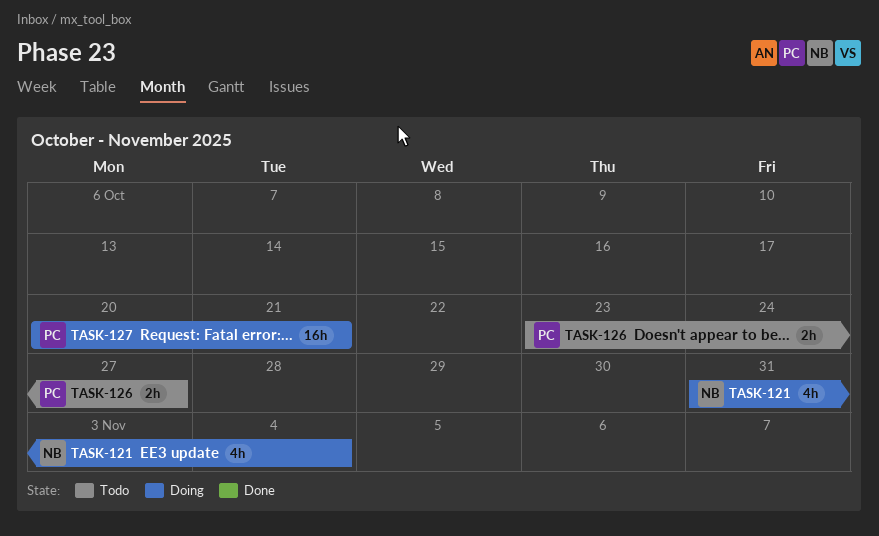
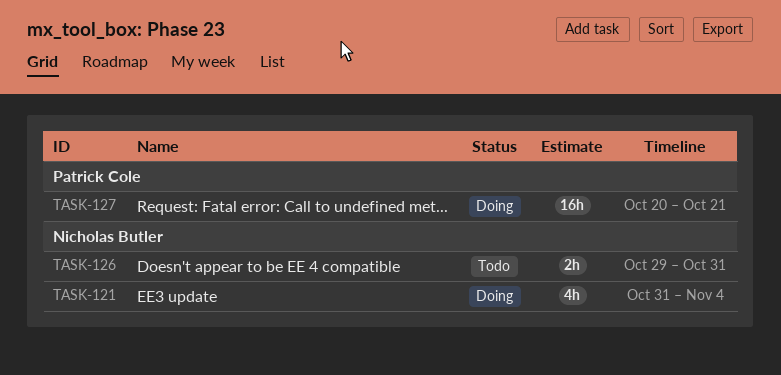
TASK-126, owner: Patrick Cole -> Nicholas Butler
TASK-126, start: Oct 23 -> Oct 29
TASK-126, due: Oct 27 -> Oct 31

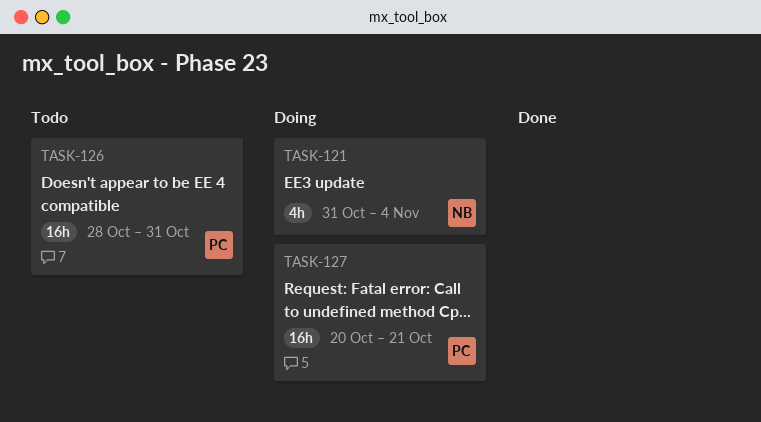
TASK-126, owner: Nicholas Butler -> Patrick Cole
TASK-126, estimate: 2h -> 16h
TASK-126, start: Oct 29 -> Oct 28

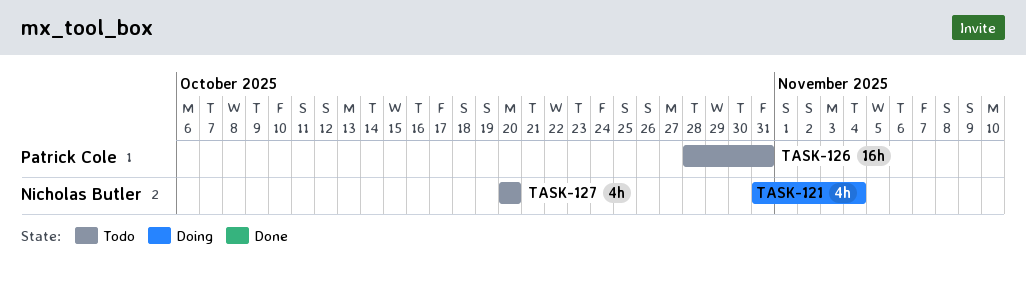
TASK-127, status: Doing -> Todo
TASK-127, owner: Patrick Cole -> Nicholas Butler
TASK-127, estimate: 16h -> 4h
TASK-127, due: Oct 21 -> Oct 20

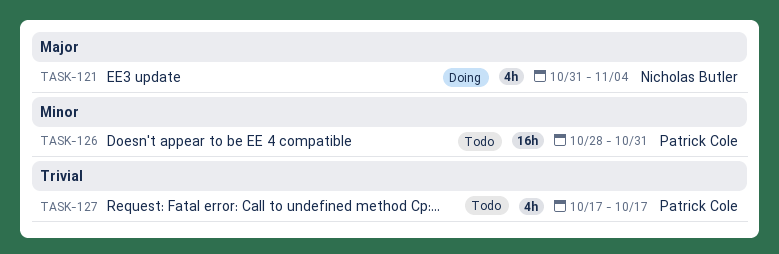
TASK-127, owner: Nicholas Butler -> Patrick Cole
TASK-127, start: Oct 20 -> Oct 17
TASK-127, due: Oct 20 -> Oct 17

